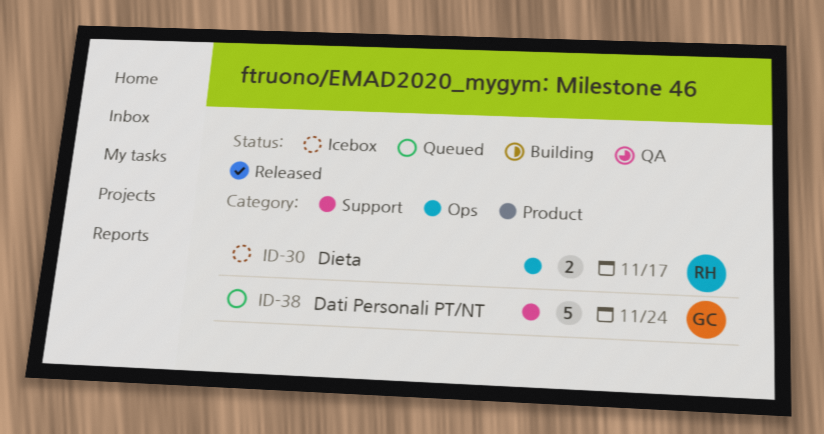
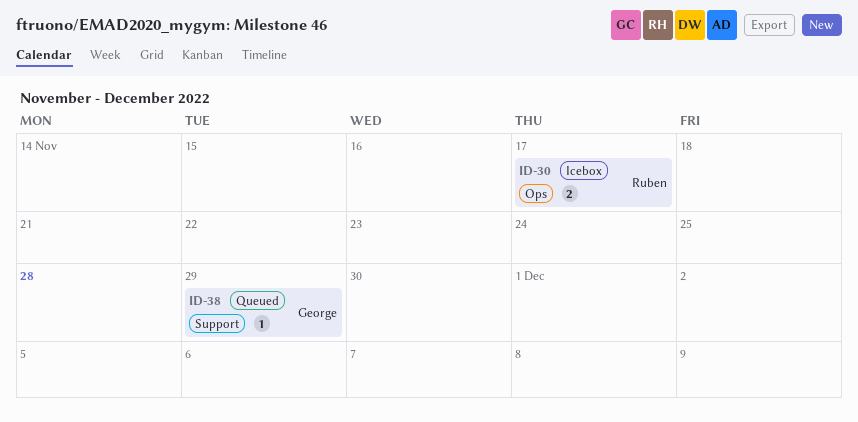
ID-38, estimate: 5 -> 1
ID-38, due: Nov 24 -> Nov 29

